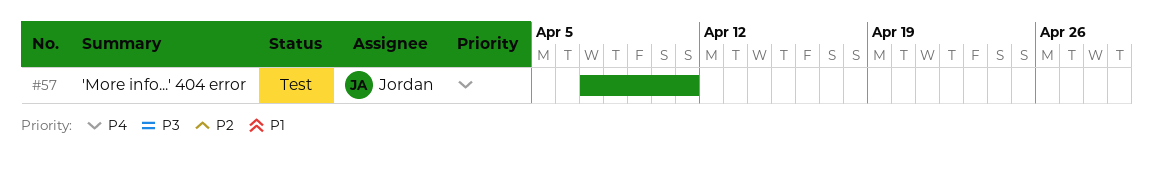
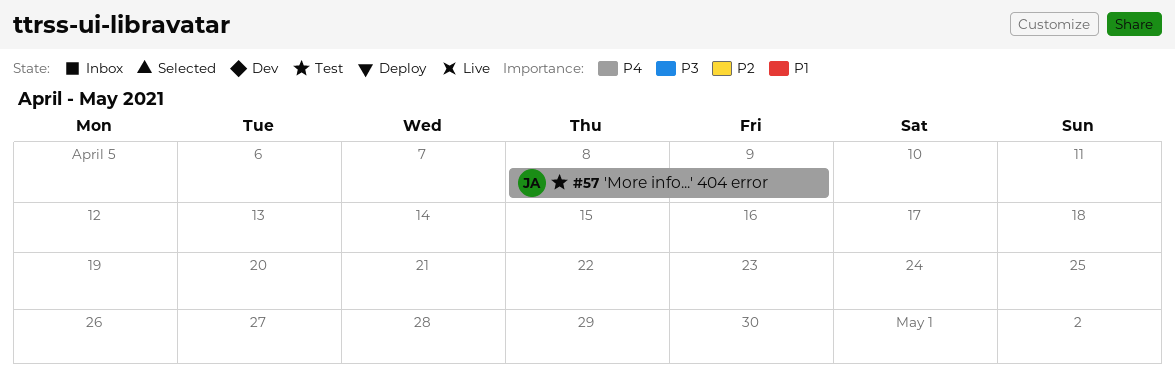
#57, start: Apr 7 -> Apr 8
#57, due: Apr 11 -> Apr 9

